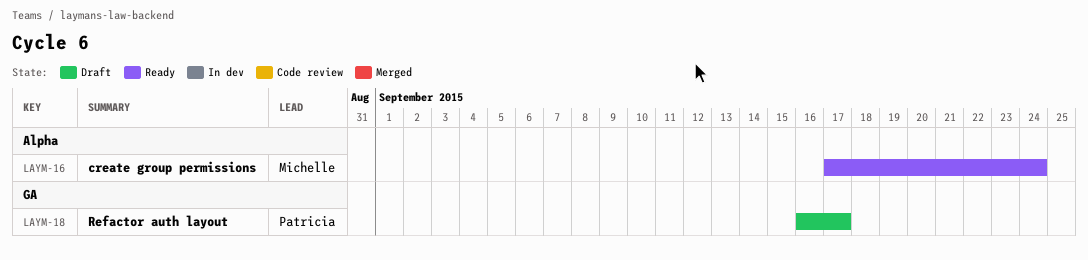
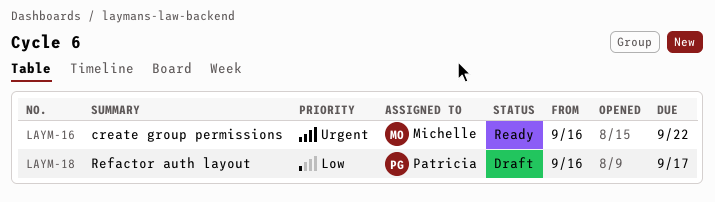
LAYM-16, start: Sep 17 -> Sep 16
LAYM-16, due: Sep 24 -> Sep 22

